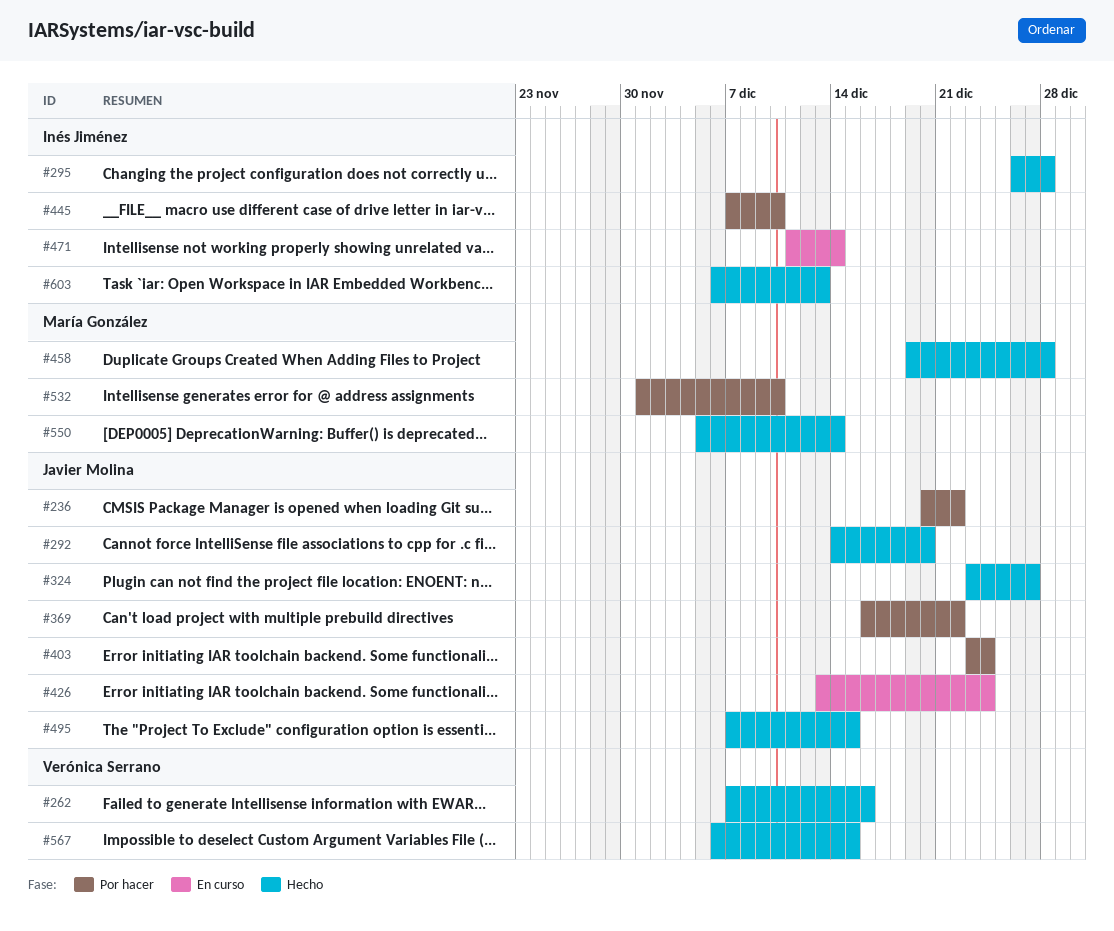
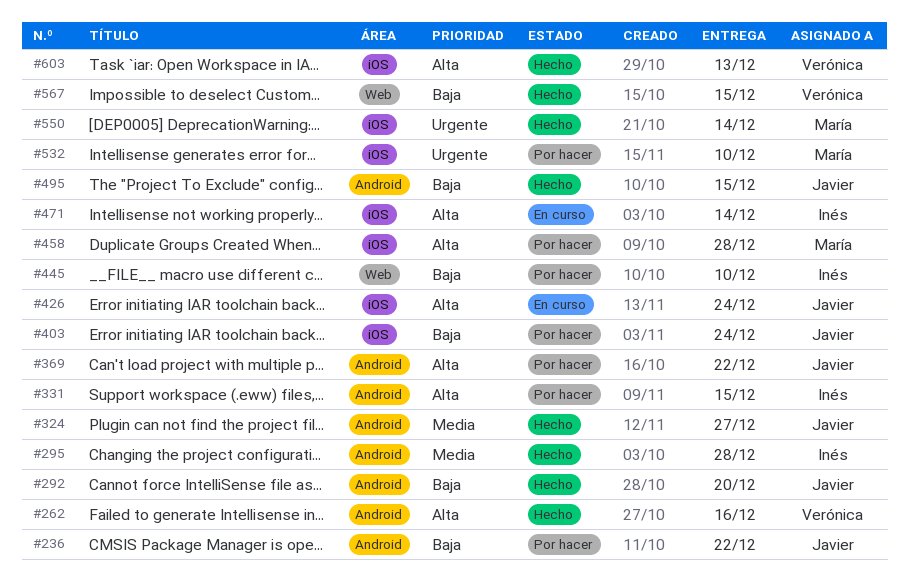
#331: none -> present
#458, status: Hecho -> Por hacer
#603, owner: Inés Jiménez -> Verónica Serrano

